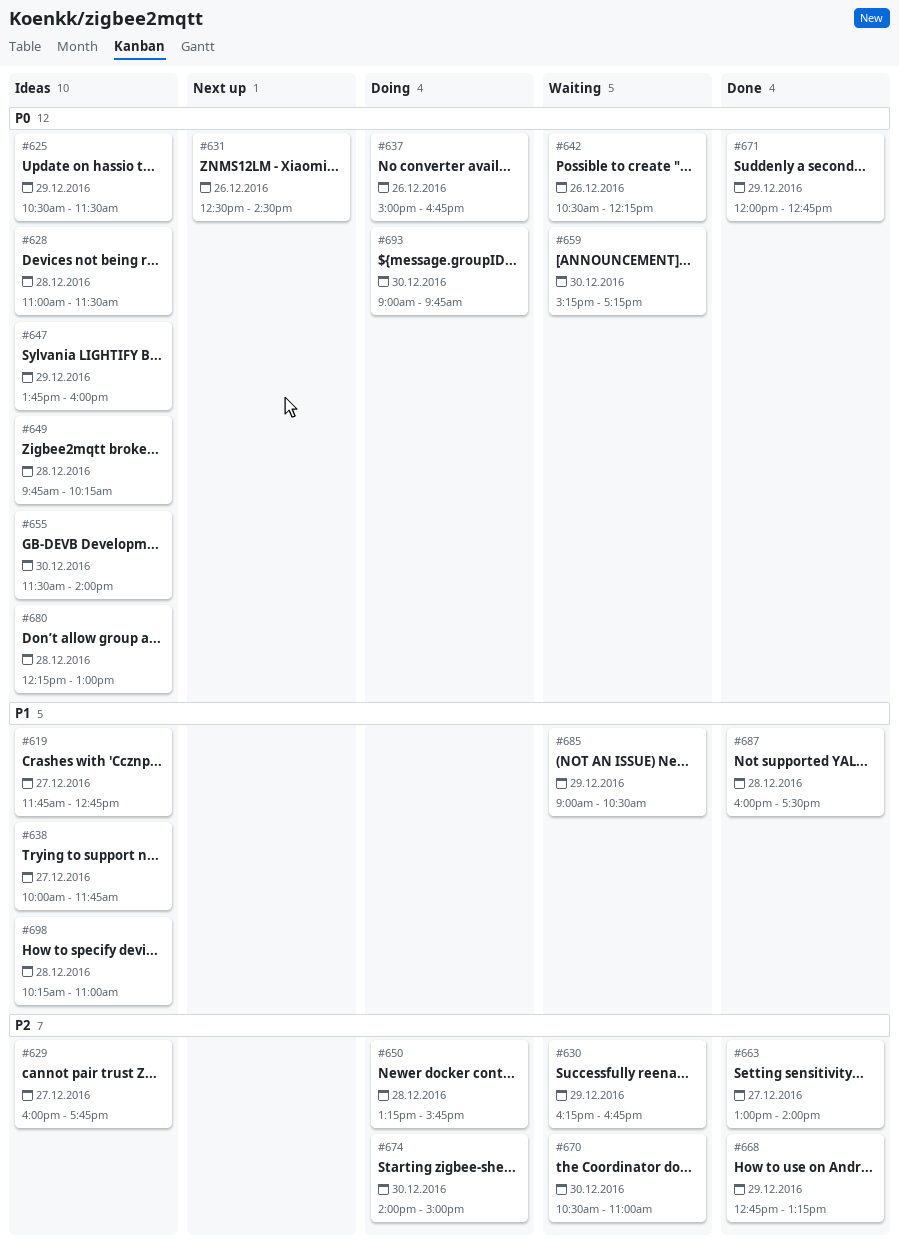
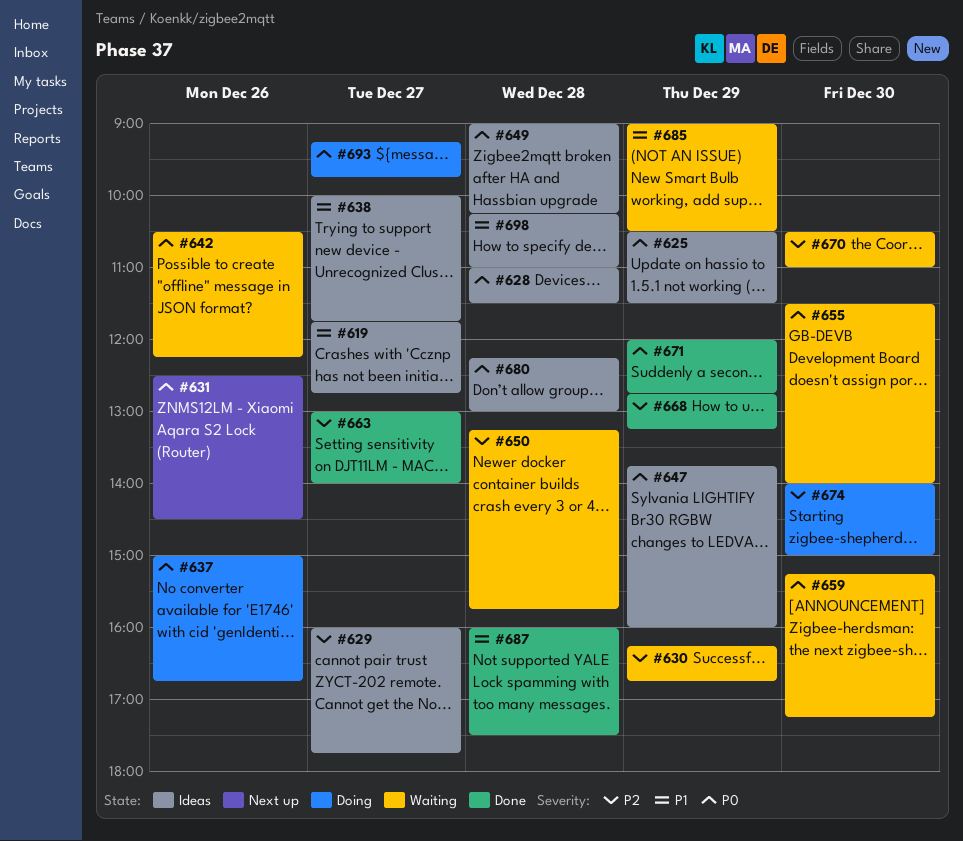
#649, begins: 09:45 -> 09:00
#650, status: Doing -> Waiting
#655, status: Ideas -> Waiting
#693, day: Dec 30 -> Dec 27
#693, begins: 09:00 -> 09:15

